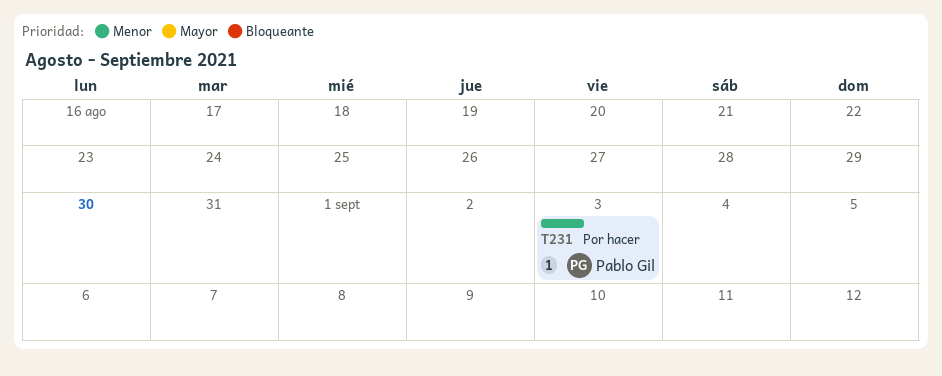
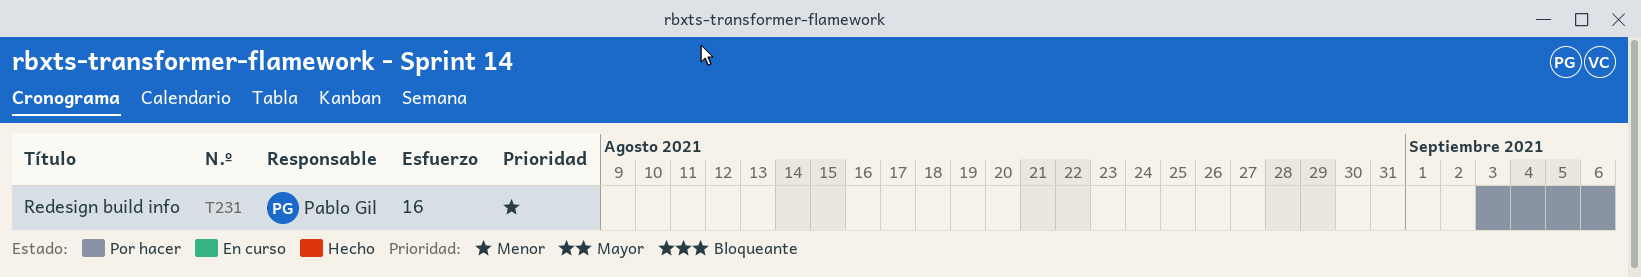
T231, estimate: 1 -> 16
T231, due: Sep 3 -> Sep 6

